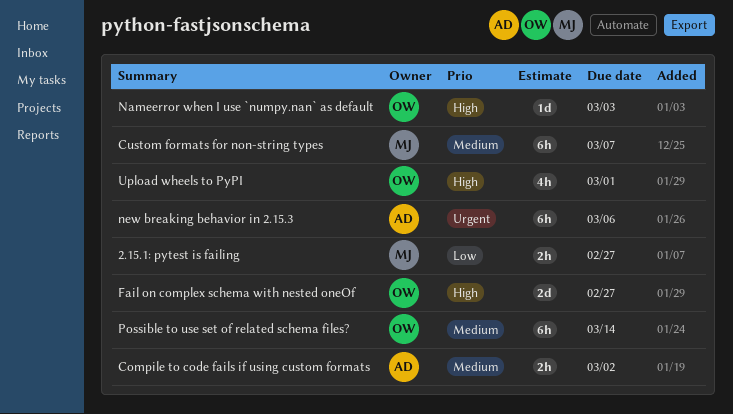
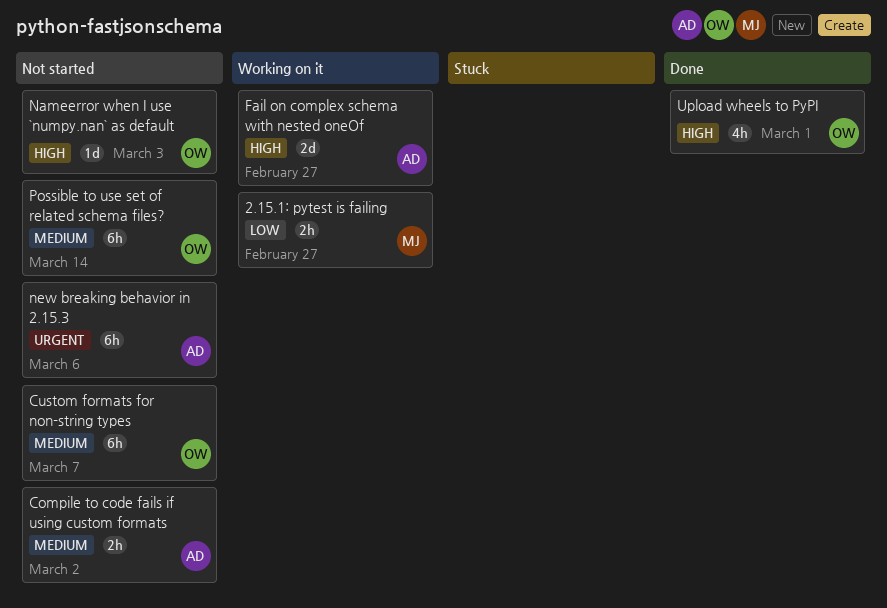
Custom formats for non-string types, owner: MJ -> OW
Fail on complex schema with nested oneOf, owner: OW -> AD

